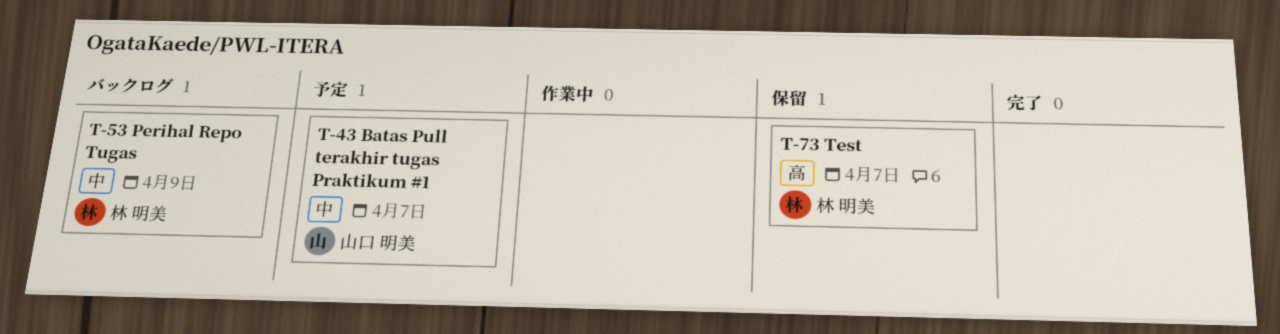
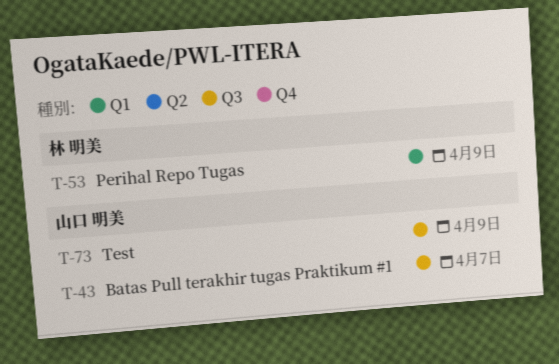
T-73, owner: 林 明美 -> 山口 明美
T-73, due: Apr 7 -> Apr 9

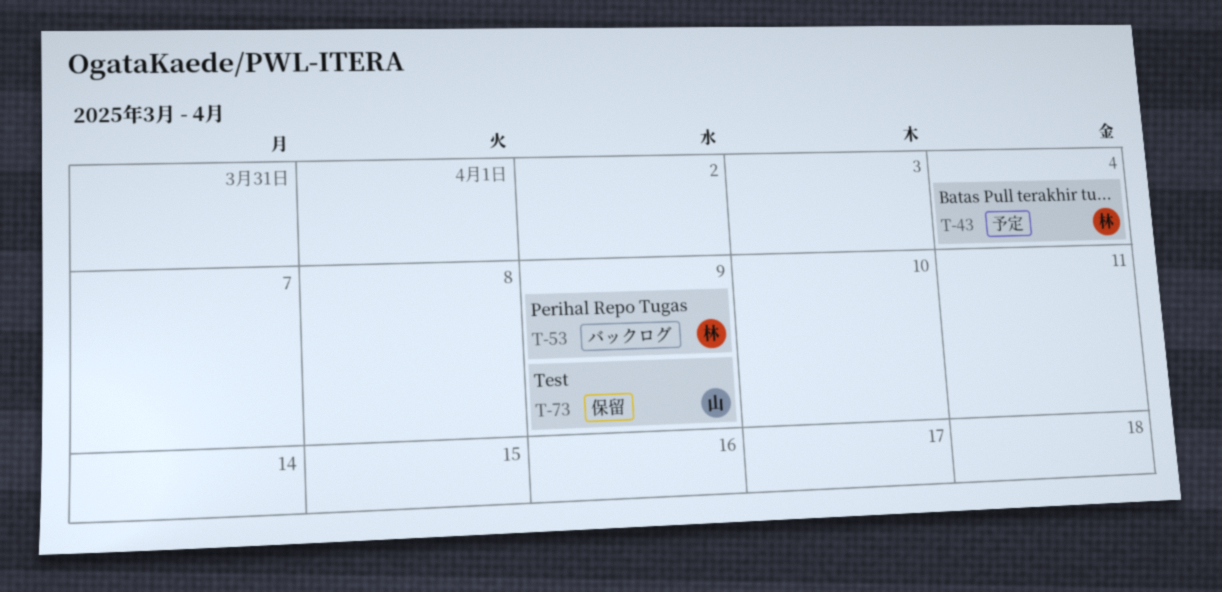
T-43, owner: 山口 明美 -> 林 明美
T-43, due: Apr 7 -> Apr 4

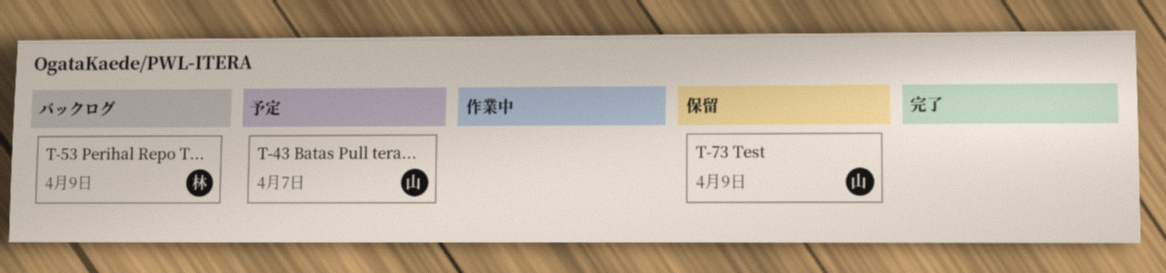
T-43, owner: 林 -> 山
T-43, due: Apr 4 -> Apr 7

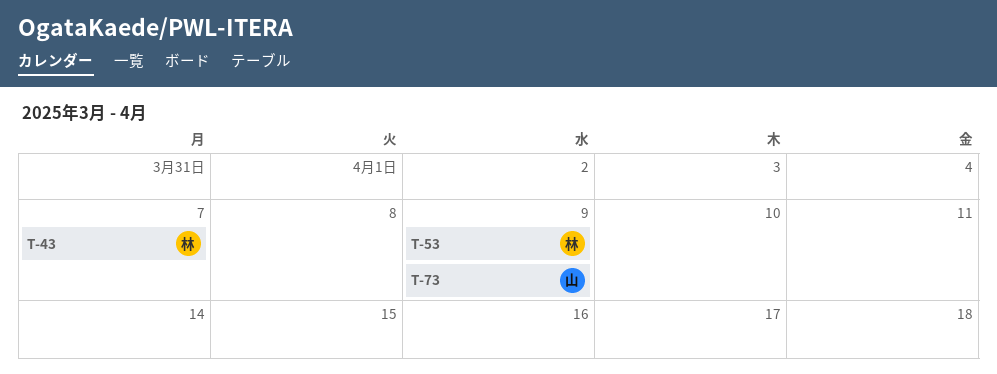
T-43, owner: 山 -> 林

